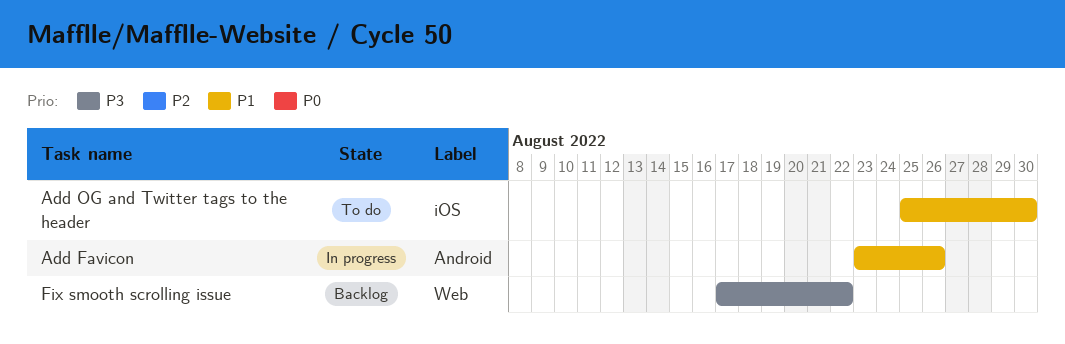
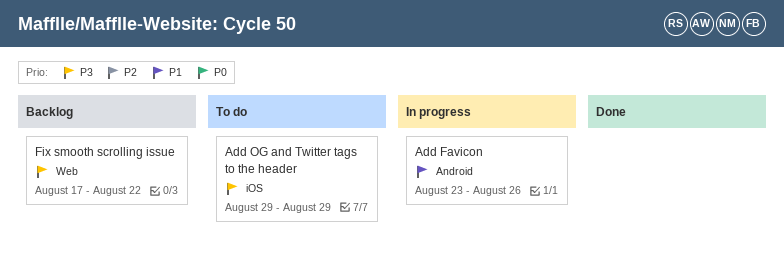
Add OG and Twitter tags to the header, priority: P1 -> P3
Add OG and Twitter tags to the header, start: Aug 25 -> Aug 29
Add OG and Twitter tags to the header, due: Aug 30 -> Aug 29

